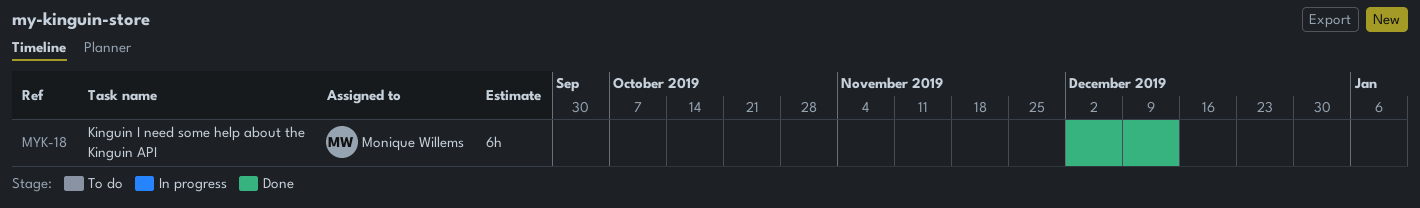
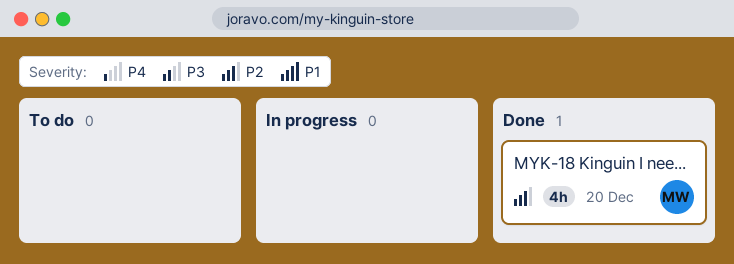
MYK-18, estimate: 6h -> 4h
MYK-18, due: Dec 13 -> Dec 20

